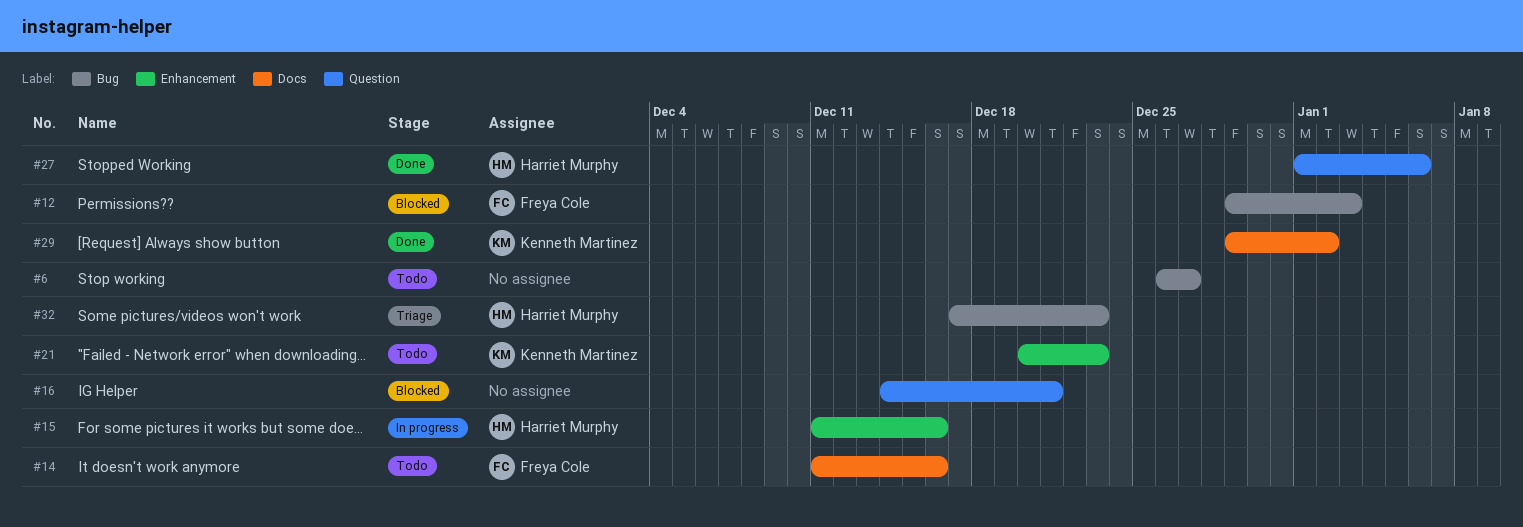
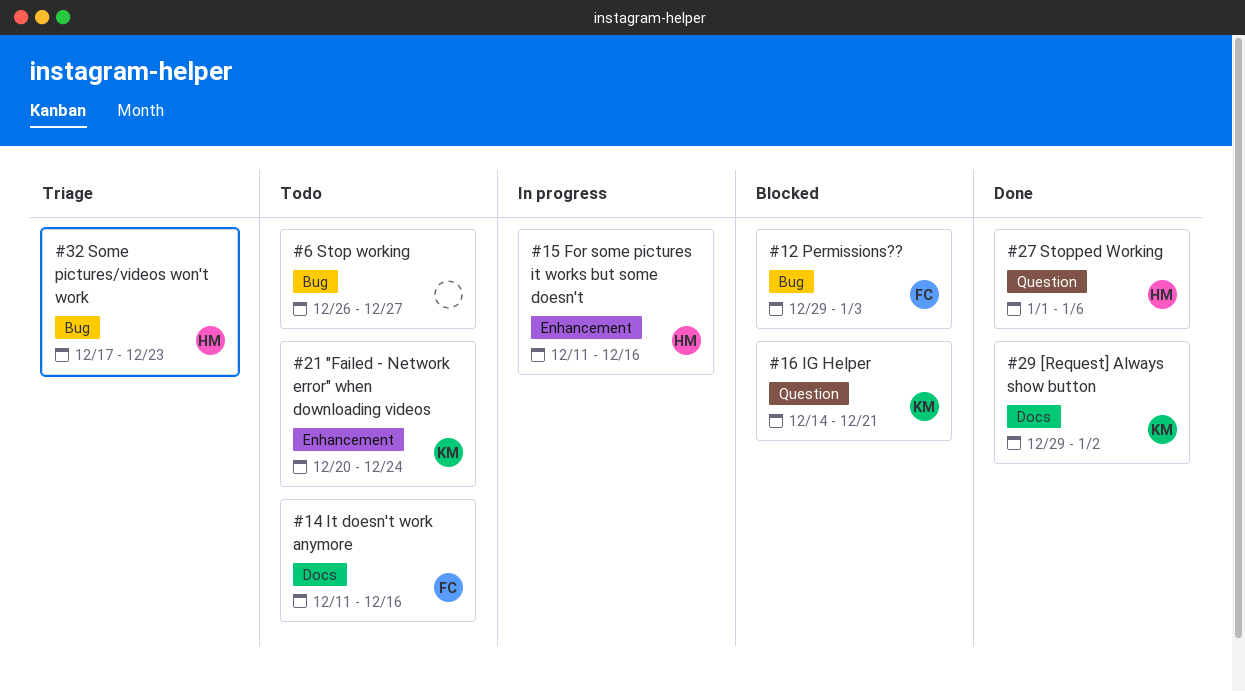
#16, owner: none -> Kenneth Martinez
#21, due: Dec 23 -> Dec 24

